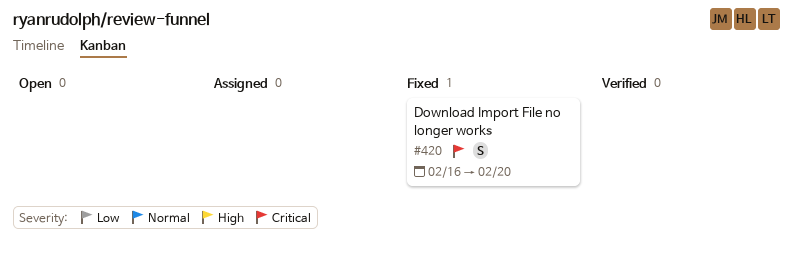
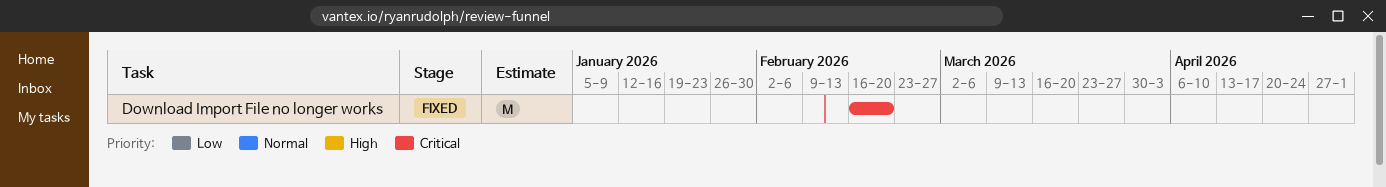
Download Import File no longer works, estimate: S -> M

